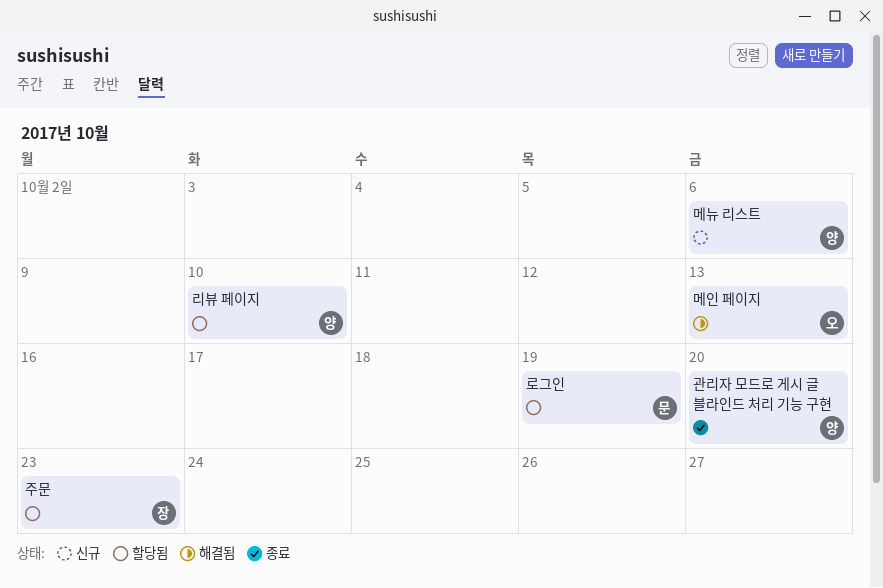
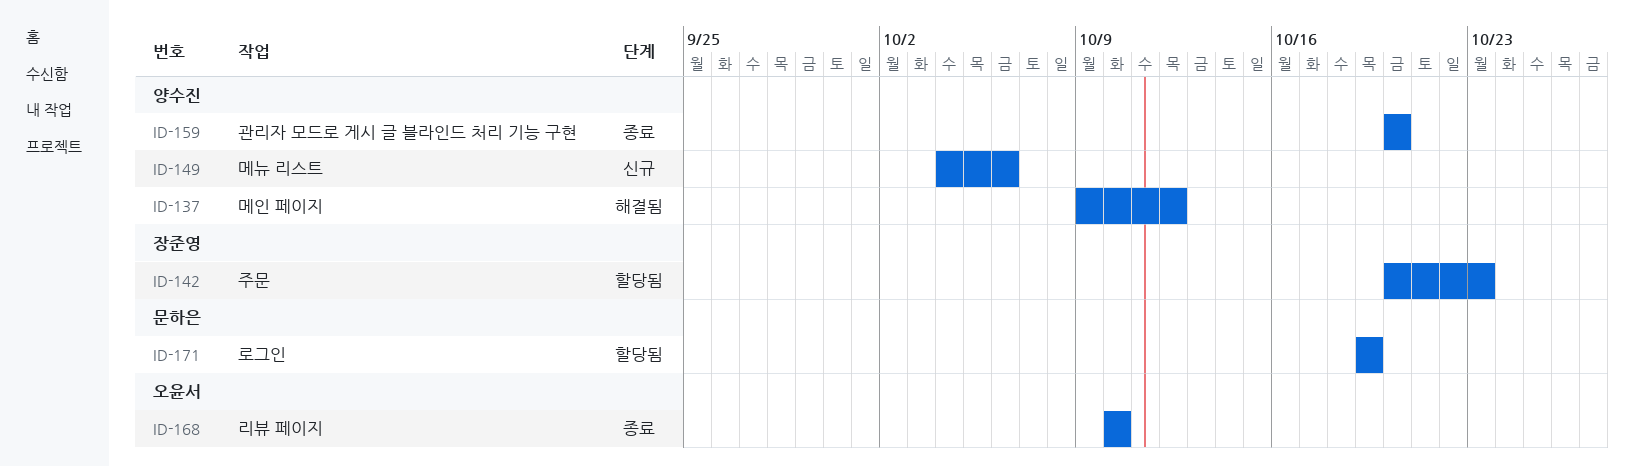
리뷰 페이지, status: 할당됨 -> 종료
리뷰 페이지, owner: 양수진 -> 오윤서
메인 페이지, owner: 오윤서 -> 양수진
메인 페이지, due: Oct 13 -> Oct 12

